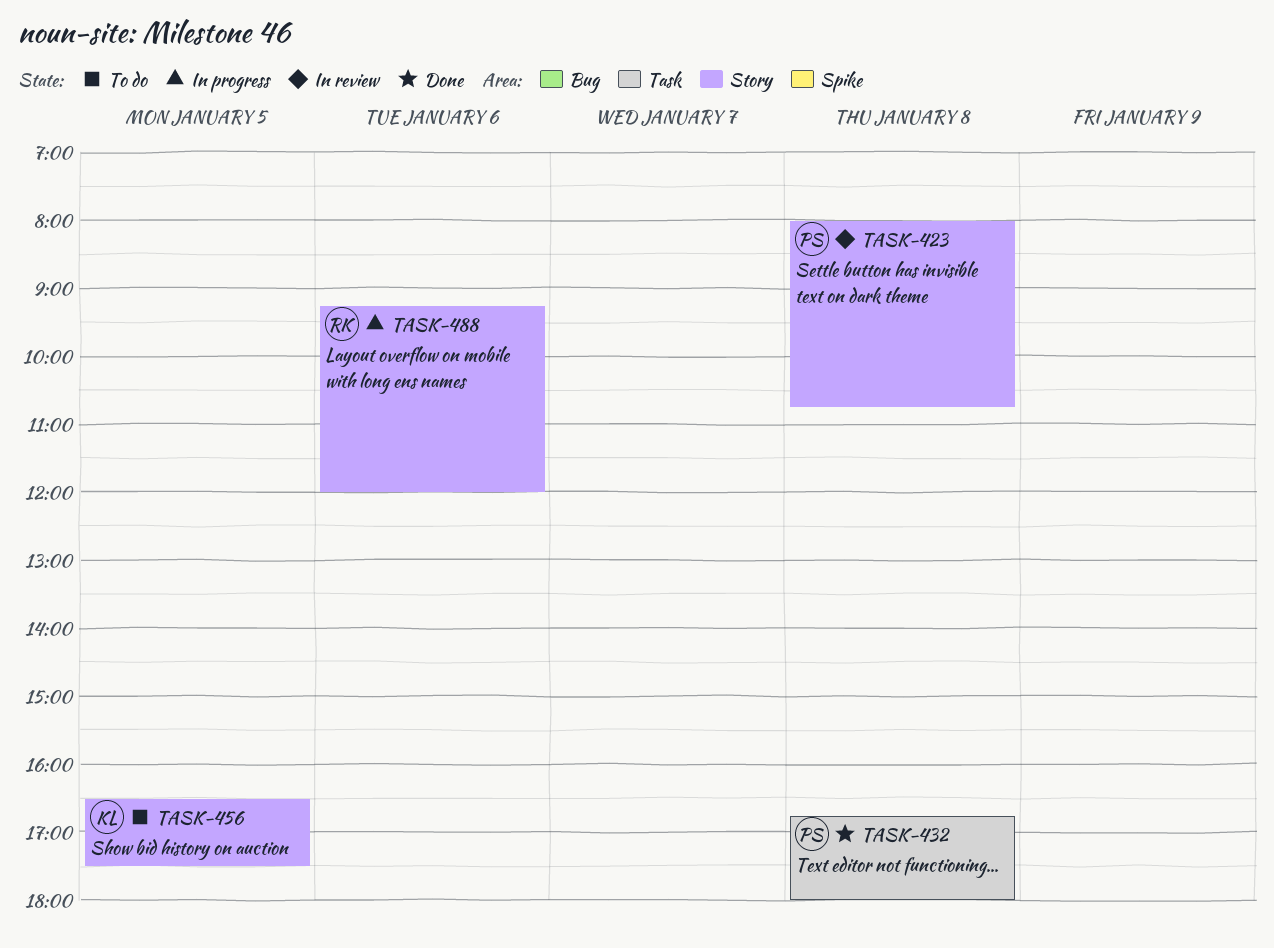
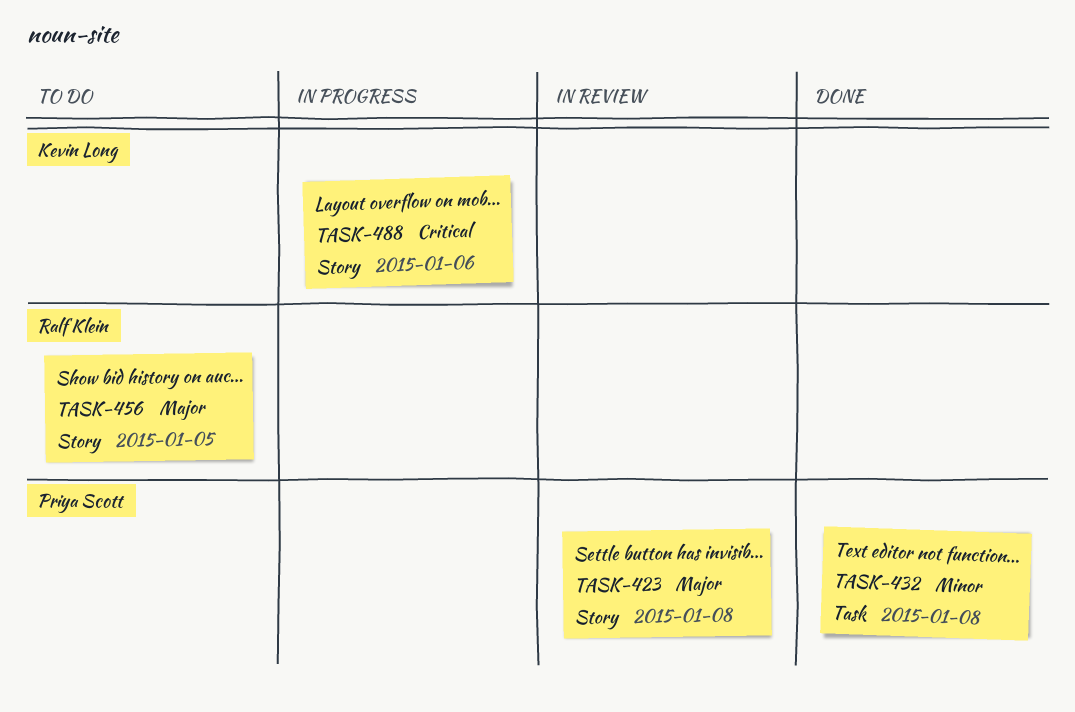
TASK-456, owner: Kevin Long -> Ralf Klein
TASK-488, owner: Ralf Klein -> Kevin Long

